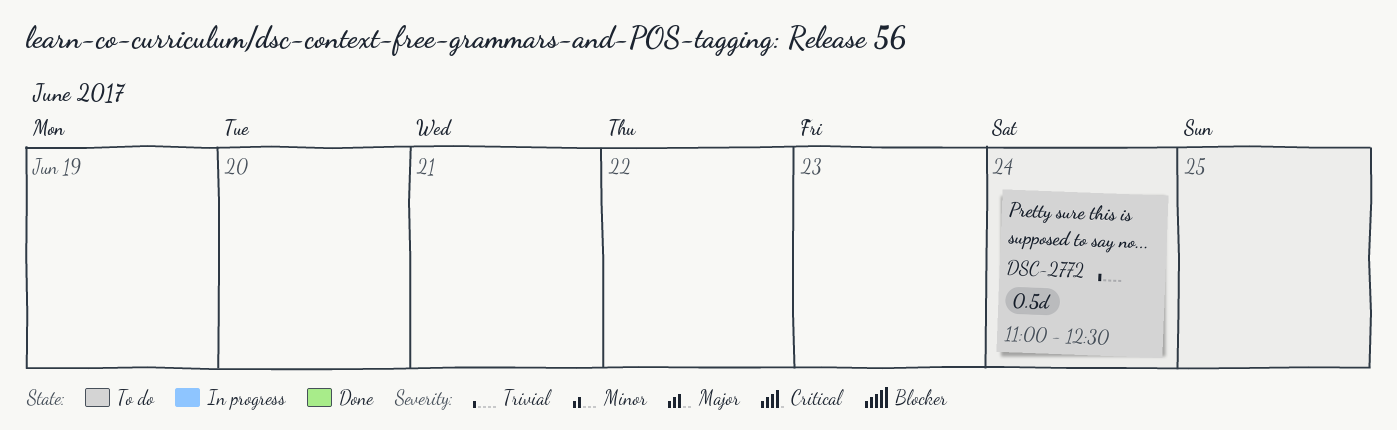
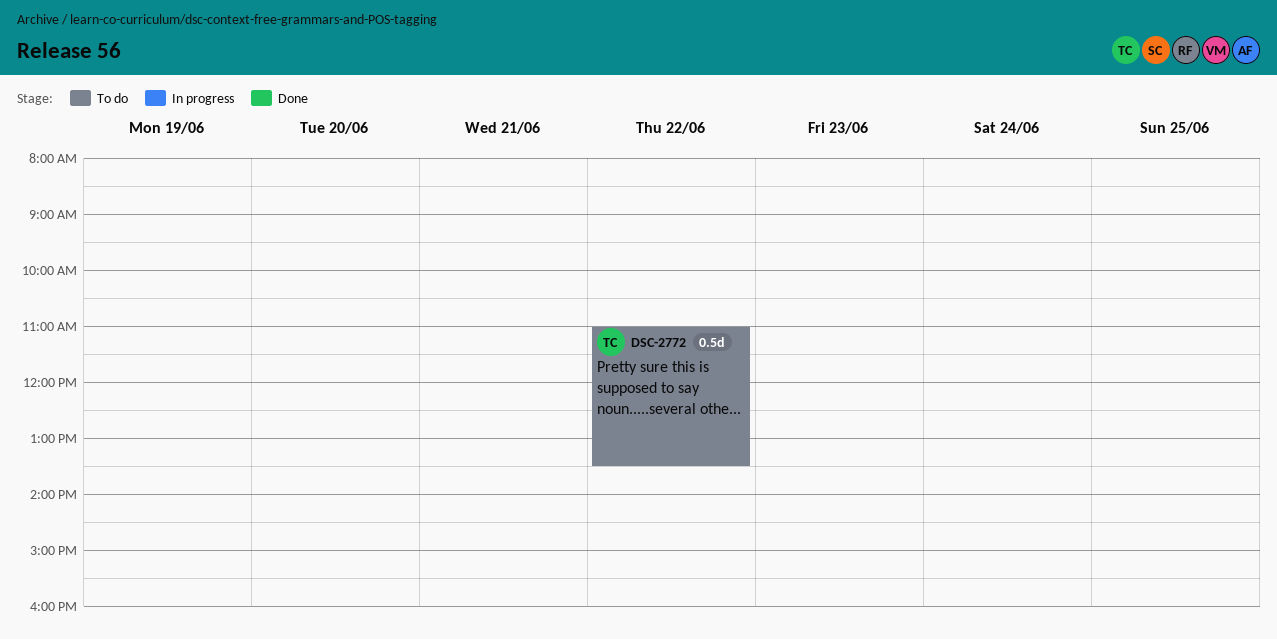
DSC-2772, day: Jun 24 -> Jun 22
DSC-2772, ends: 12:30 -> 13:30

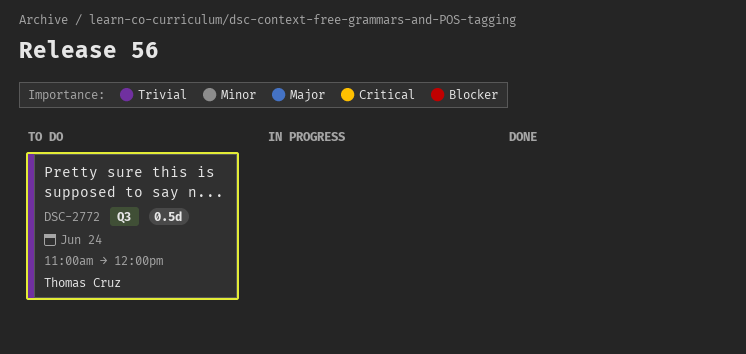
DSC-2772, day: Jun 22 -> Jun 24
DSC-2772, ends: 13:30 -> 12:00

